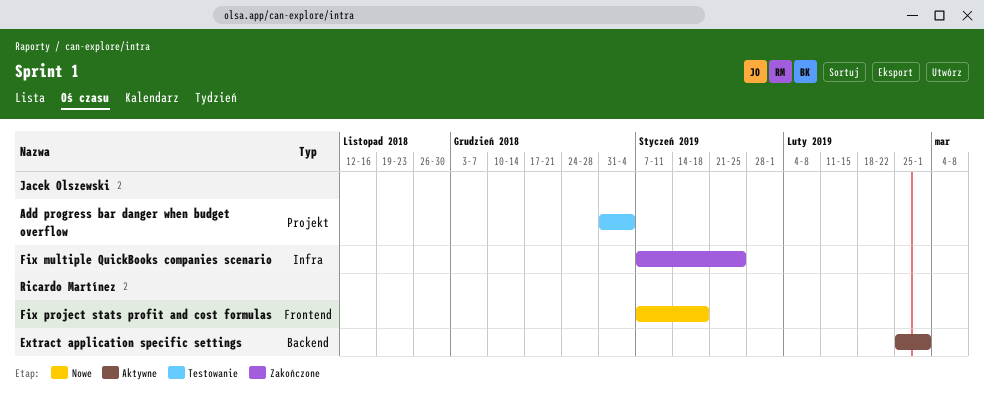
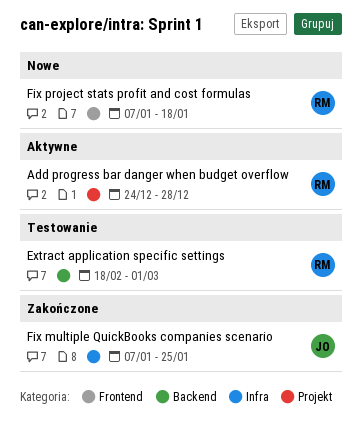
Add progress bar danger when budget overflow, status: Testowanie -> Aktywne
Add progress bar danger when budget overflow, owner: Jacek Olszewski -> Ricardo Martínez
Add progress bar danger when budget overflow, start: Dec 31 -> Dec 24
Add progress bar danger when budget overflow, due: Jan 4 -> Dec 28
Extract application specific settings, status: Aktywne -> Testowanie
Extract application specific settings, start: Feb 25 -> Feb 18

